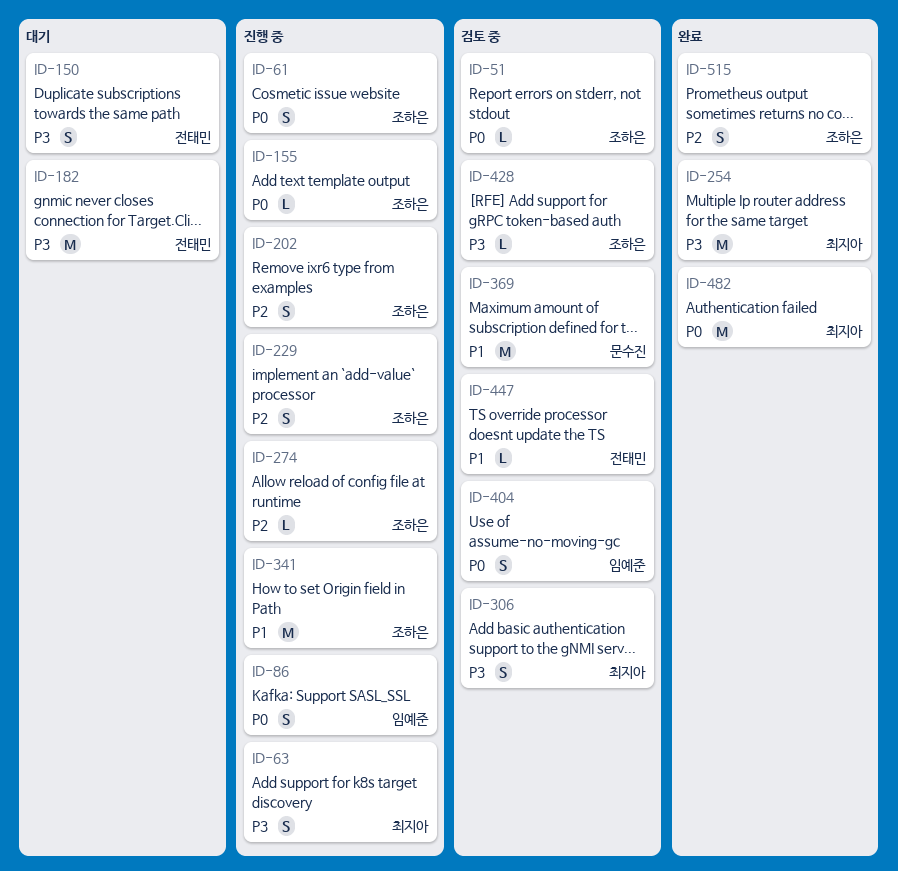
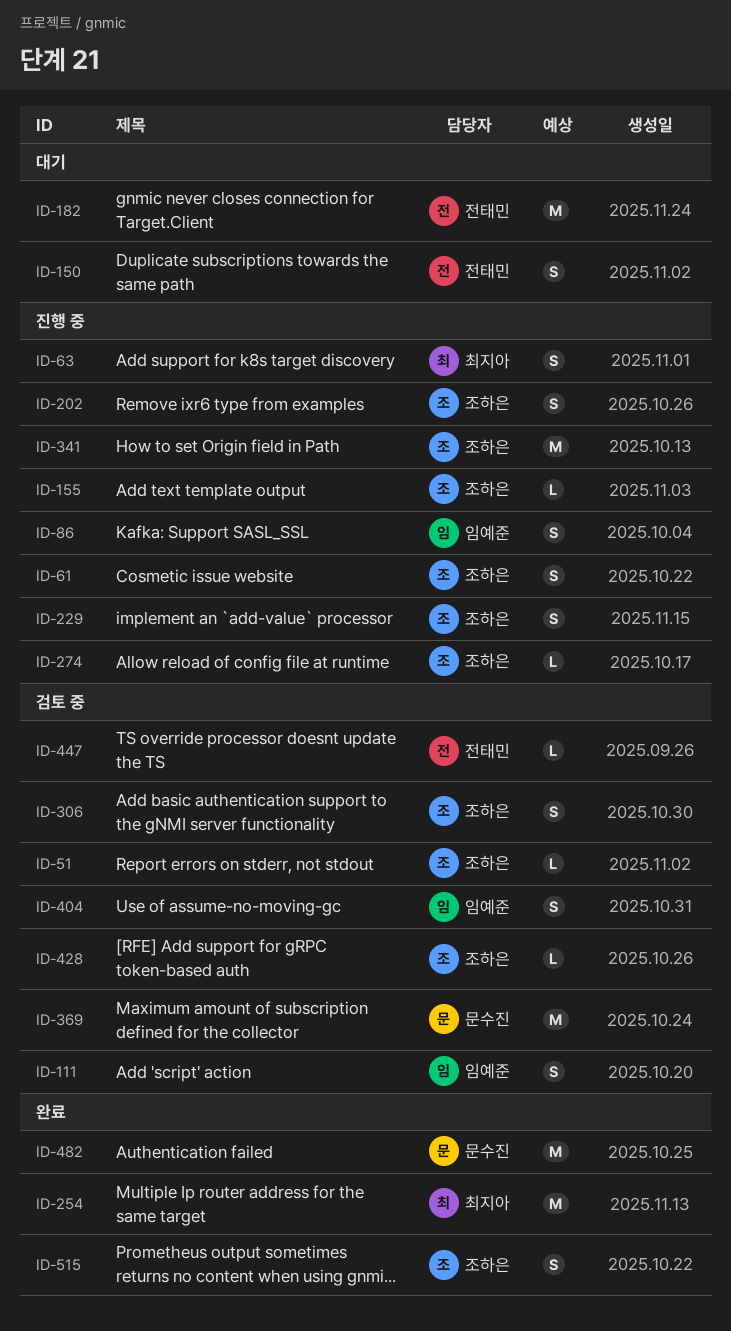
ID-111: none -> present
ID-306, owner: 최지아 -> 조하은
ID-482, owner: 최지아 -> 문수진

